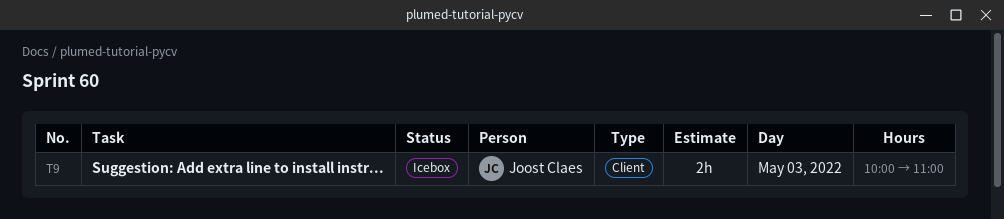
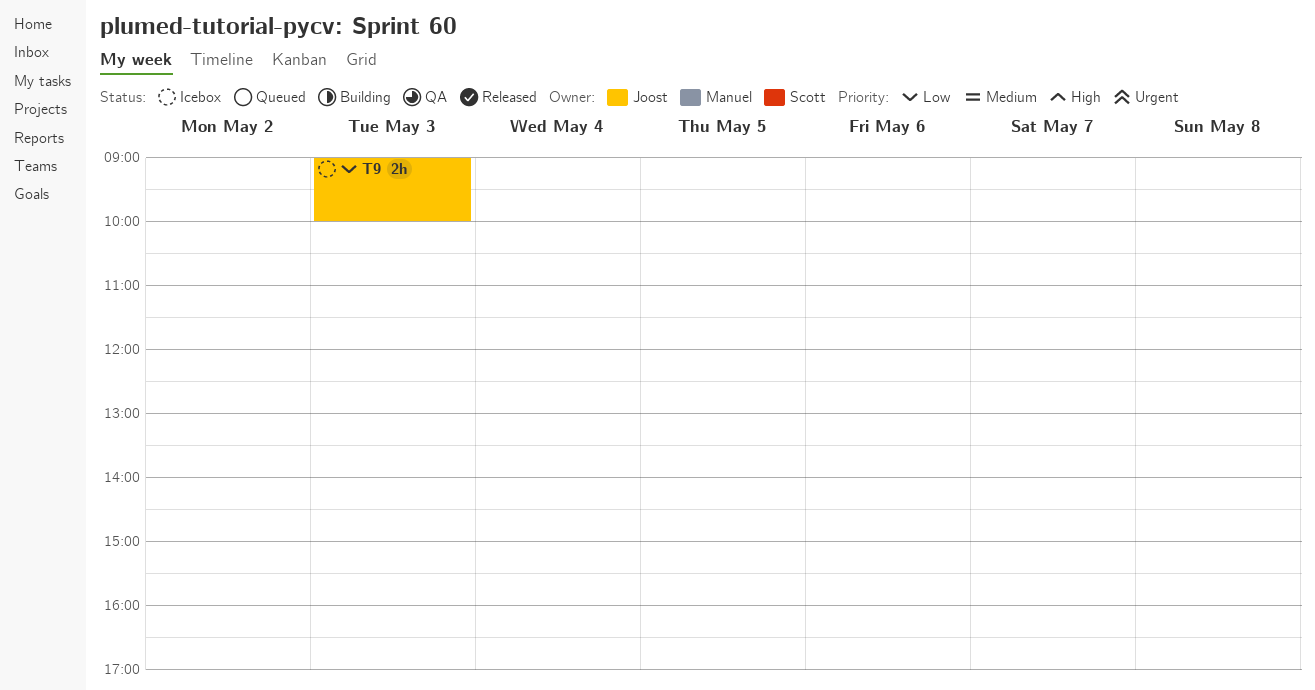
T9, begins: 10:00 -> 09:00
T9, ends: 11:00 -> 10:00

